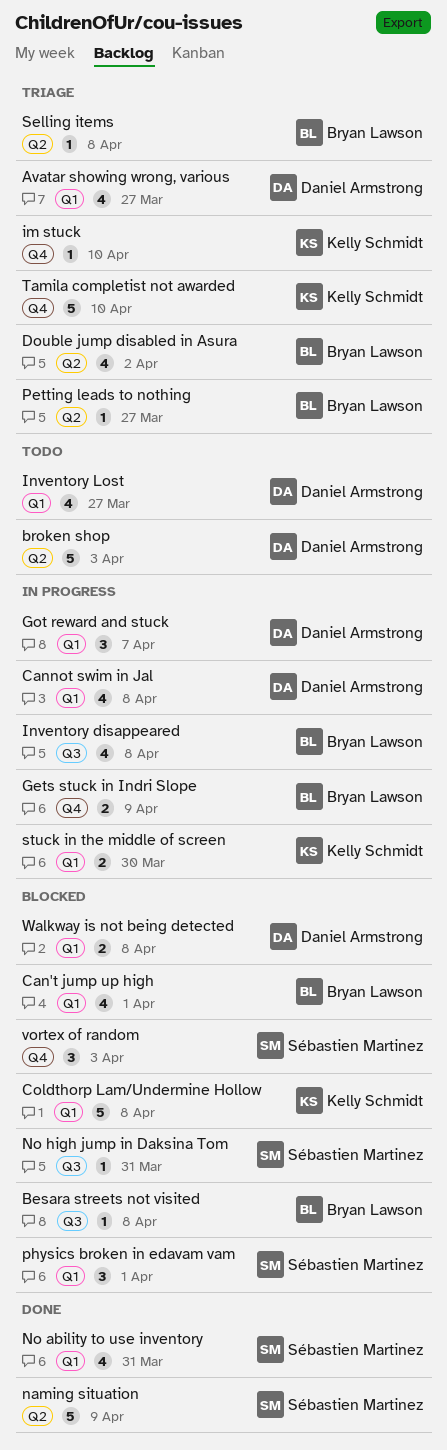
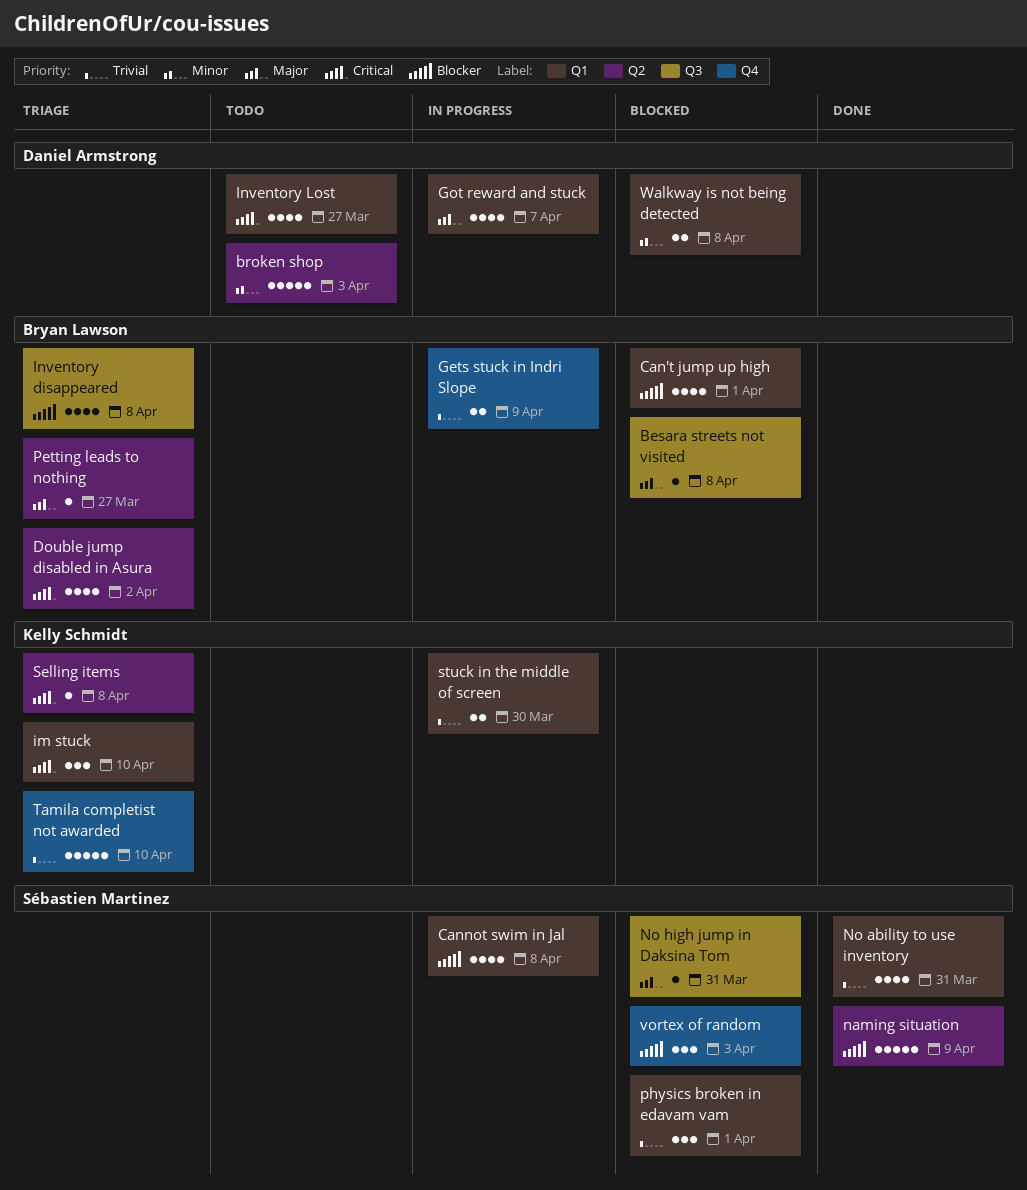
Avatar showing wrong, various: present -> none
Cannot swim in Jal, owner: Daniel Armstrong -> Sébastien Martinez
Coldthorp Lam/Undermine Hollow: present -> none
Got reward and stuck, estimate: 3 -> 4
im stuck, label: Q4 -> Q1
im stuck, estimate: 1 -> 3
Inventory disappeared, status: In progress -> Triage
Selling items, owner: Bryan Lawson -> Kelly Schmidt

